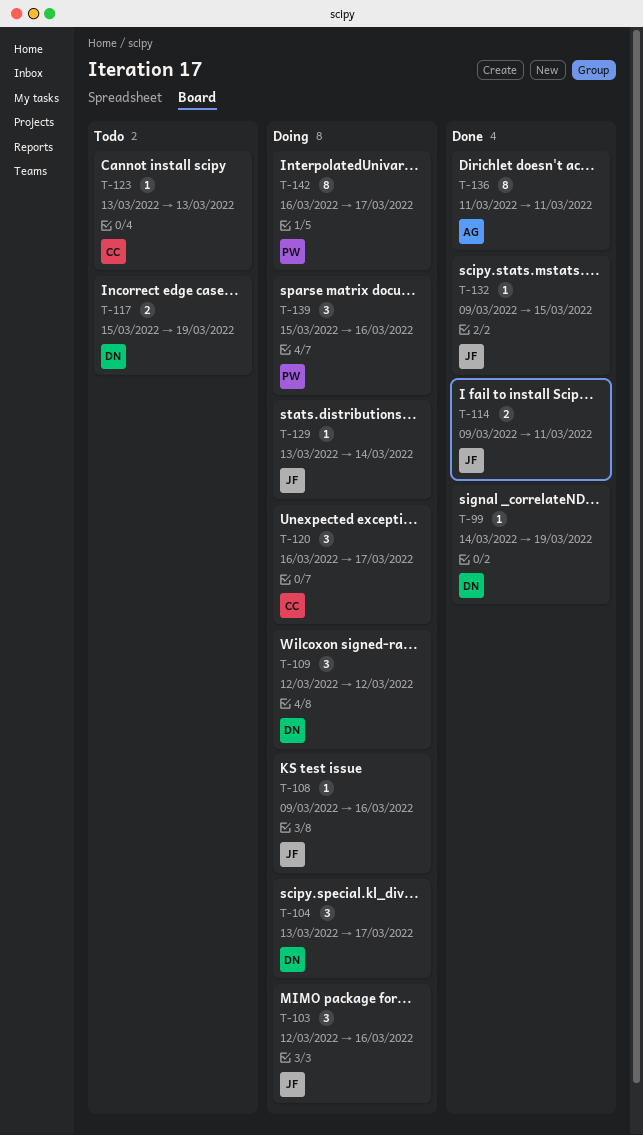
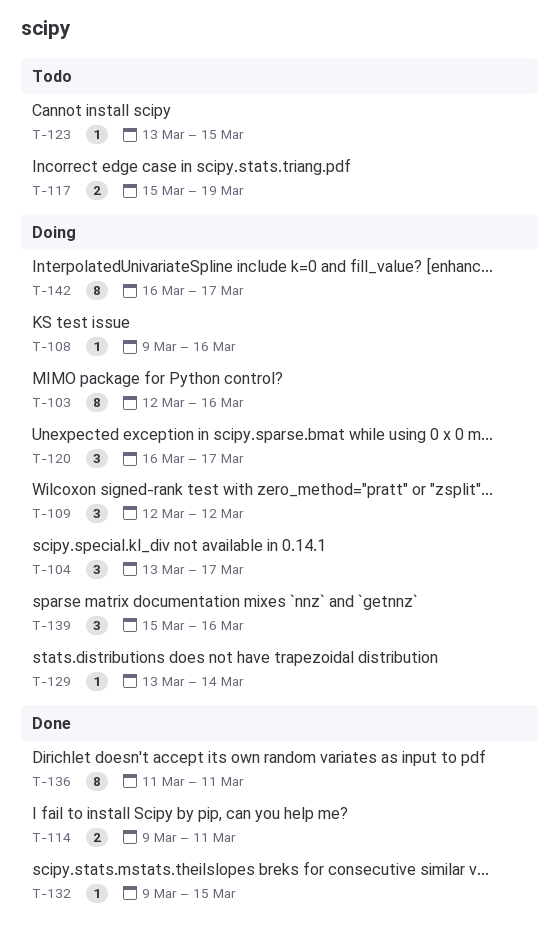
T-99: present -> none
T-103, estimate: 3 -> 8
T-123, due: Mar 13 -> Mar 15

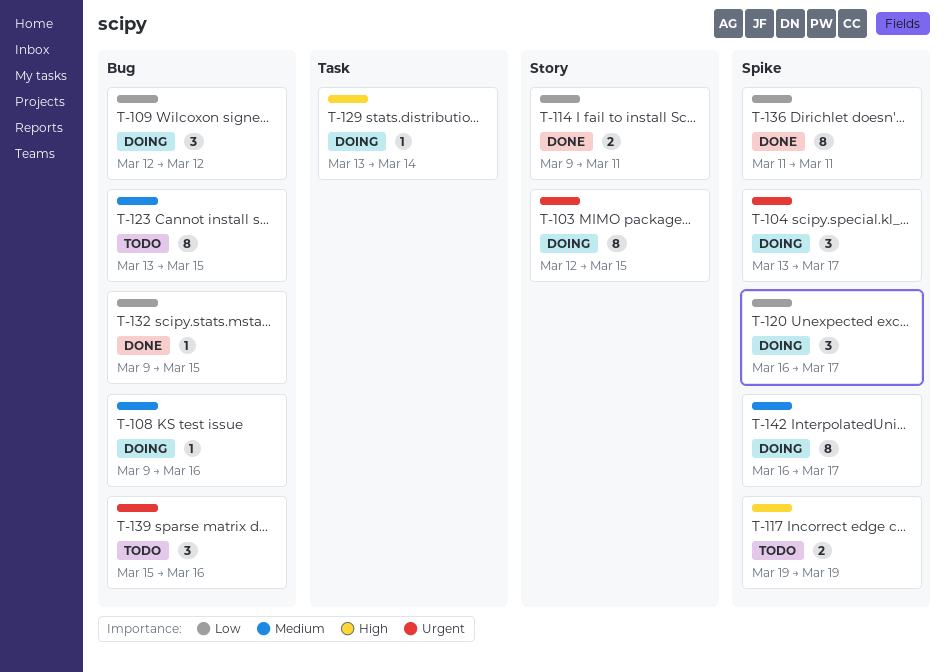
T-103, due: Mar 16 -> Mar 15
T-117, start: Mar 15 -> Mar 19
T-123, estimate: 1 -> 8
T-139, status: Doing -> Todo

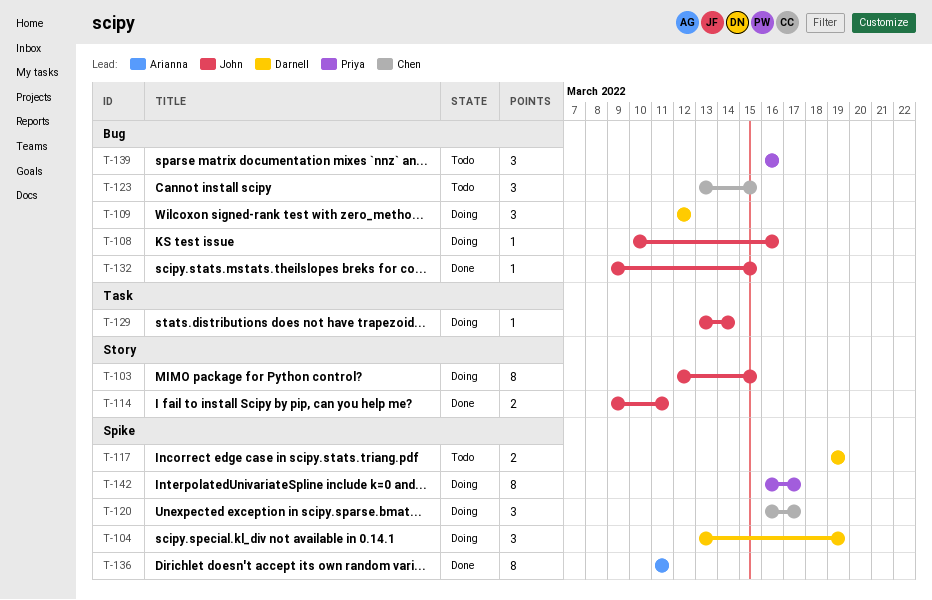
T-104, due: Mar 17 -> Mar 19
T-108, start: Mar 9 -> Mar 10
T-123, estimate: 8 -> 3
T-139, start: Mar 15 -> Mar 16

